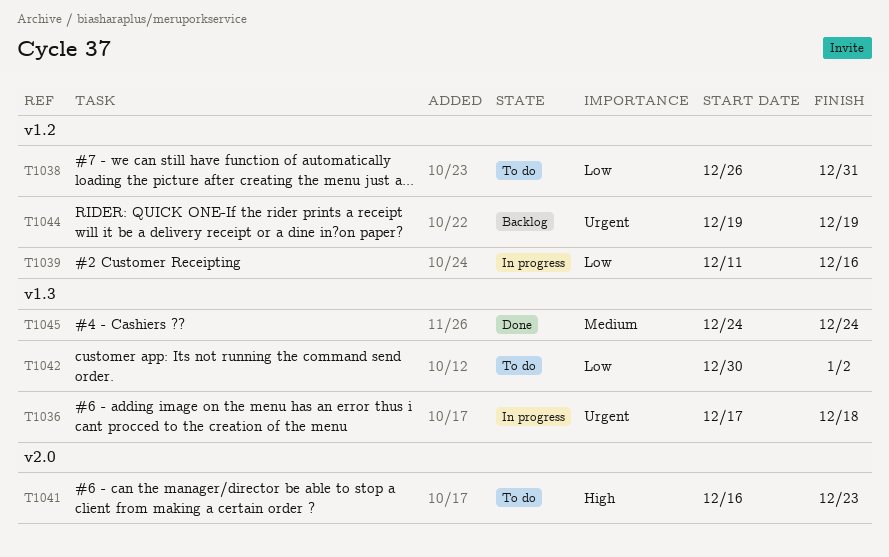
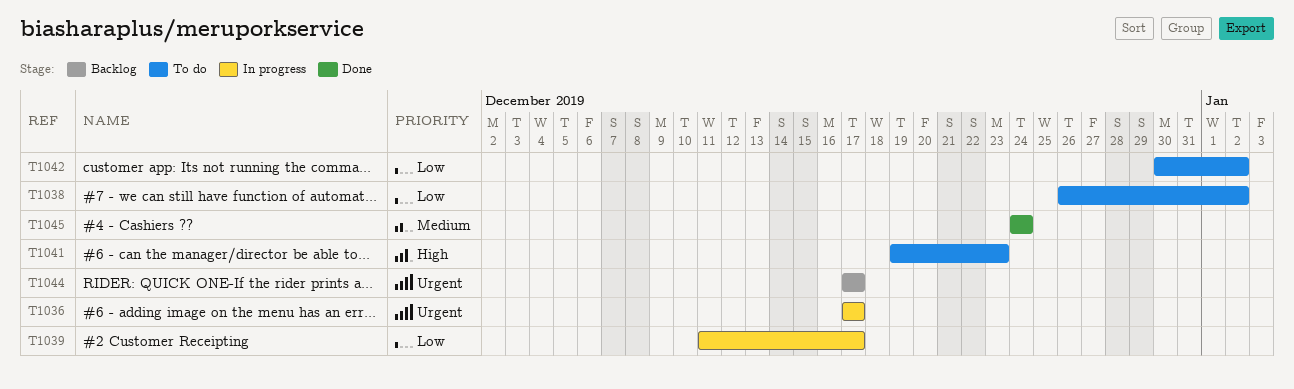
T1036, due: Dec 18 -> Dec 17
T1038, due: Dec 31 -> Jan 2
T1039, due: Dec 16 -> Dec 17
T1041, start: Dec 16 -> Dec 19
T1044, start: Dec 19 -> Dec 17
T1044, due: Dec 19 -> Dec 17

